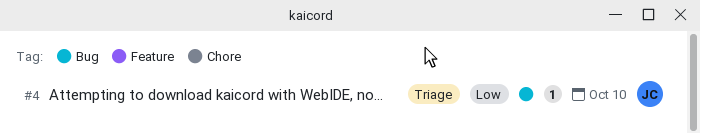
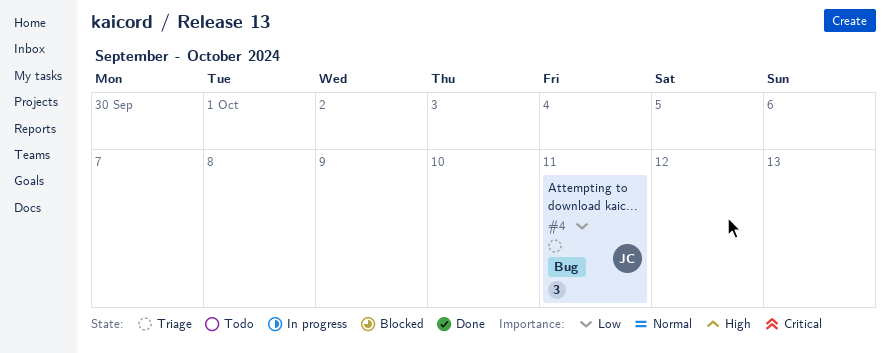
#4, estimate: 1 -> 3
#4, due: Oct 10 -> Oct 11

